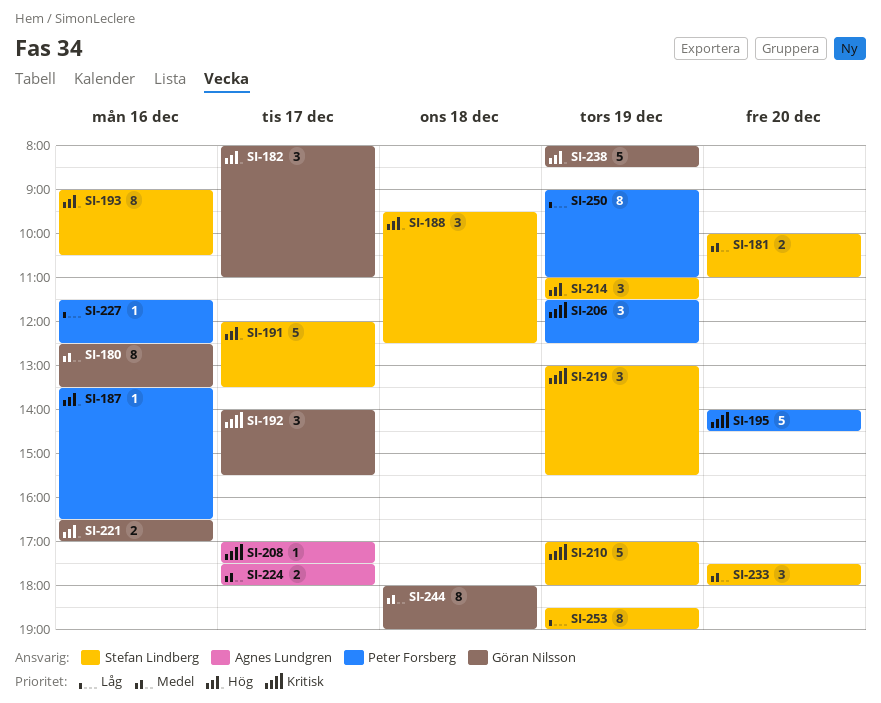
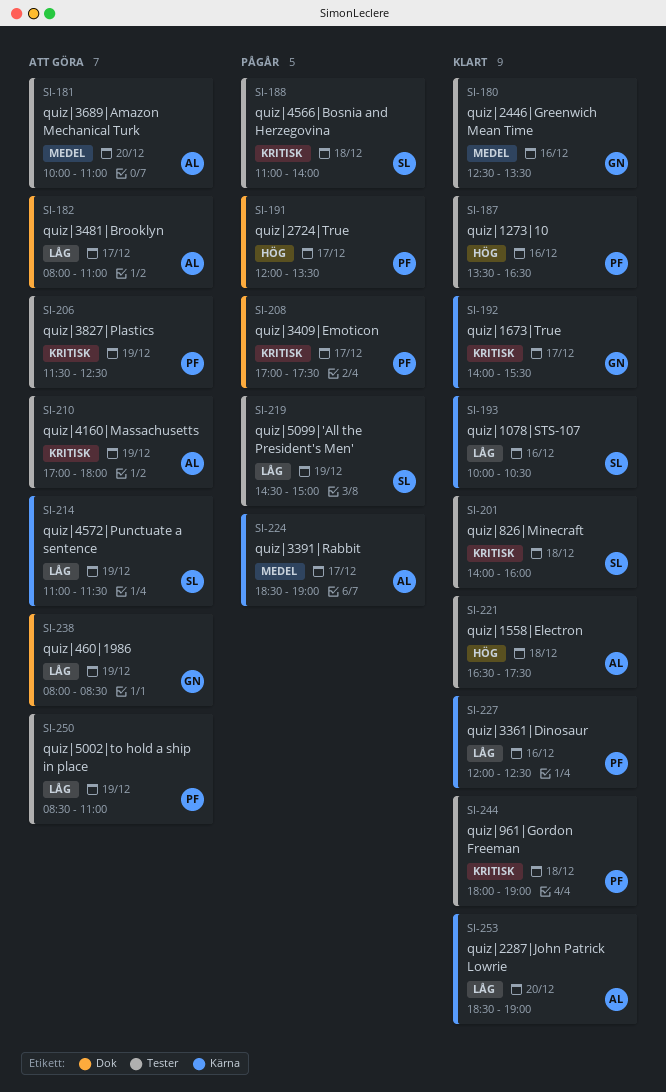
SI-181, owner: Stefan Lindberg -> Agnes Lundgren
SI-182, owner: Göran Nilsson -> Agnes Lundgren
SI-182, priority: Hög -> Låg
SI-188, priority: Hög -> Kritisk
SI-188, begins: 09:30 -> 11:00
SI-188, ends: 12:30 -> 14:00
SI-191, owner: Stefan Lindberg -> Peter Forsberg
SI-193, priority: Hög -> Låg
SI-193, begins: 09:00 -> 10:00
SI-195: present -> none
SI-201: none -> present
SI-208, owner: Agnes Lundgren -> Peter Forsberg
SI-210, owner: Stefan Lindberg -> Agnes Lundgren
SI-214, priority: Hög -> Låg
SI-219, priority: Kritisk -> Låg
SI-219, begins: 13:00 -> 14:30
SI-219, ends: 15:30 -> 15:00
SI-221, owner: Göran Nilsson -> Agnes Lundgren
SI-221, day: Dec 16 -> Dec 18
SI-221, ends: 17:00 -> 17:30
SI-224, begins: 17:30 -> 18:30
SI-224, ends: 18:00 -> 19:00
SI-227, begins: 11:30 -> 12:00
SI-233: present -> none
SI-238, priority: Hög -> Låg
SI-244, owner: Göran Nilsson -> Peter Forsberg
SI-244, priority: Medel -> Kritisk
SI-250, begins: 09:00 -> 08:30
SI-253, owner: Stefan Lindberg -> Agnes Lundgren
SI-253, day: Dec 19 -> Dec 20

